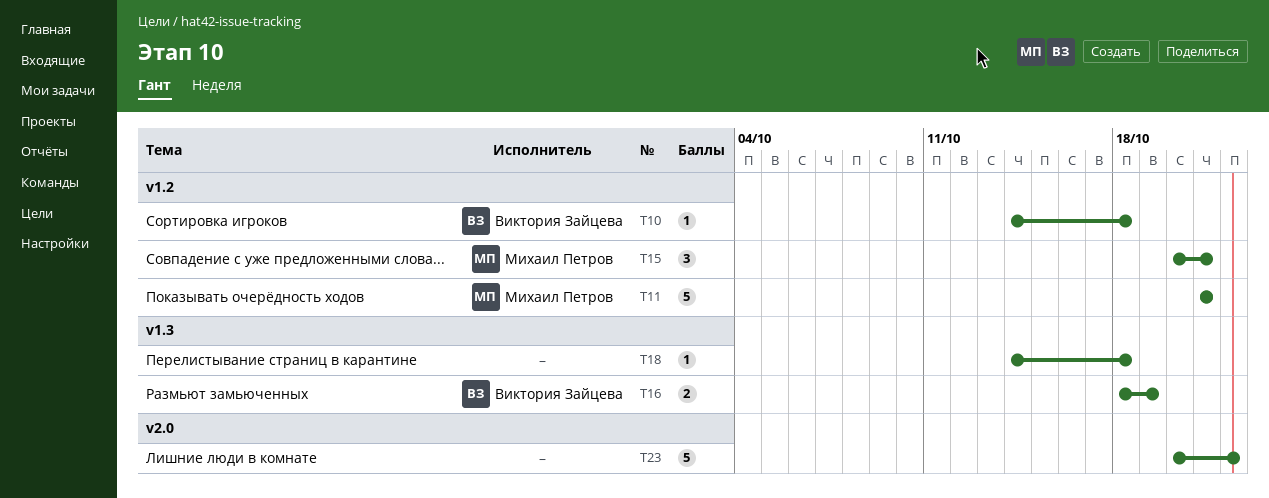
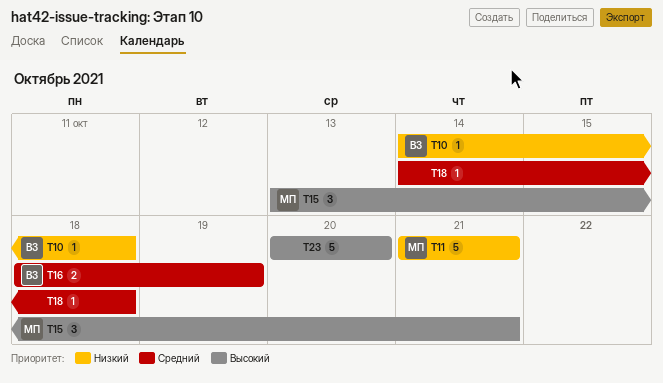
T15, start: Oct 20 -> Oct 13
T23, due: Oct 22 -> Oct 20

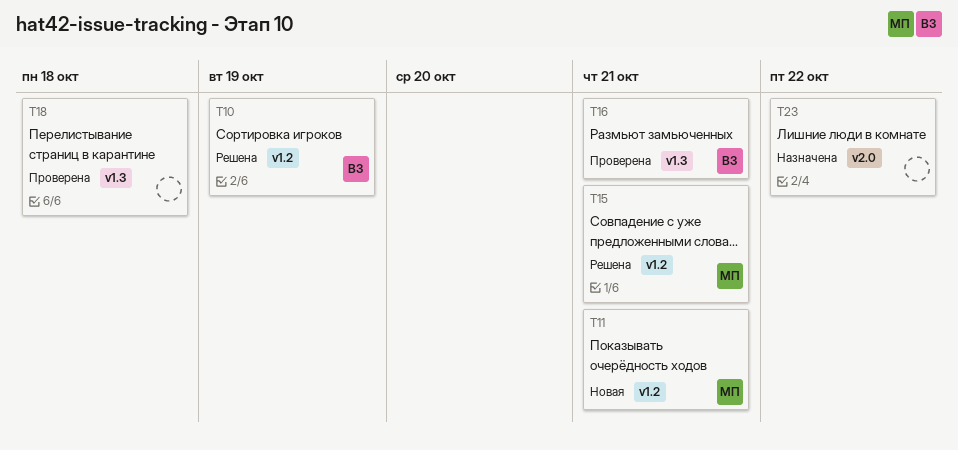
T10, due: Oct 18 -> Oct 19
T16, due: Oct 19 -> Oct 21
T23, due: Oct 20 -> Oct 22

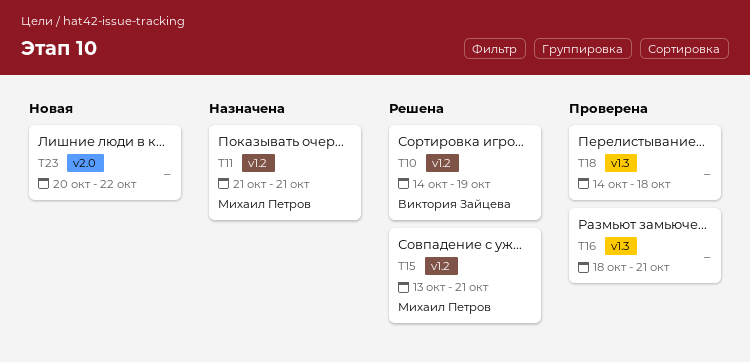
T11, status: Новая -> Назначена
T16, owner: Виктория Зайцева -> none
T23, status: Назначена -> Новая

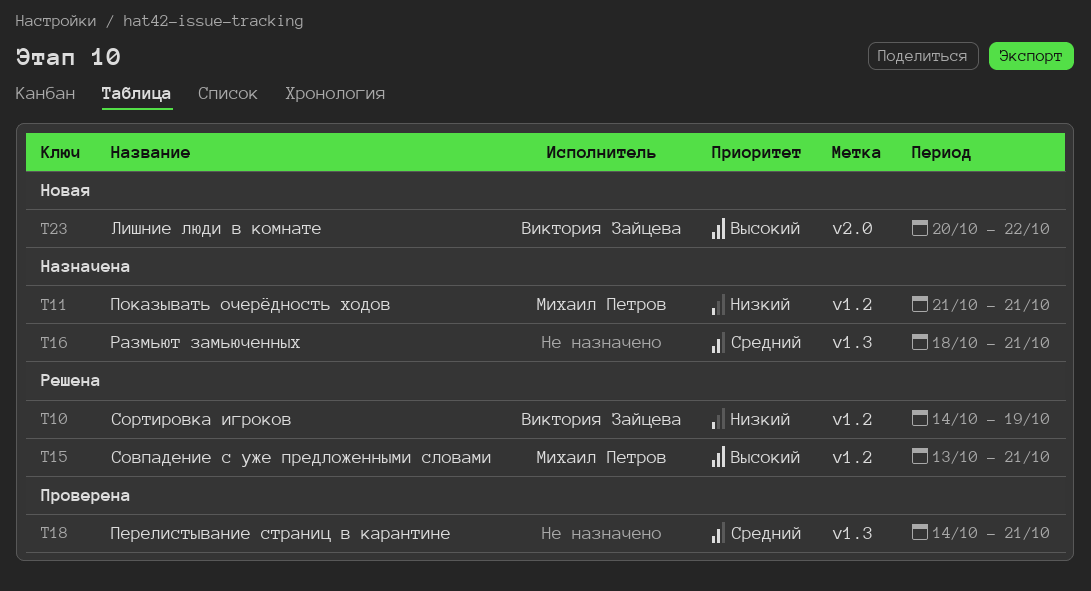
T16, status: Проверена -> Назначена
T18, due: Oct 18 -> Oct 21
T23, owner: none -> Виктория Зайцева

